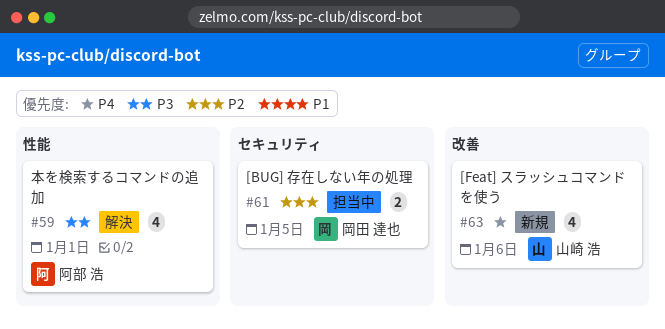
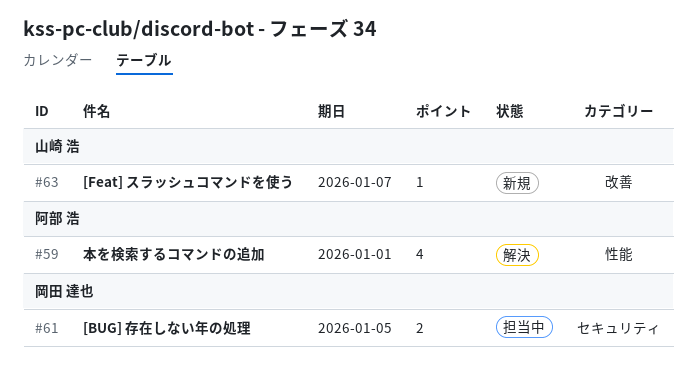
#63, estimate: 4 -> 1
#63, due: Jan 6 -> Jan 7

